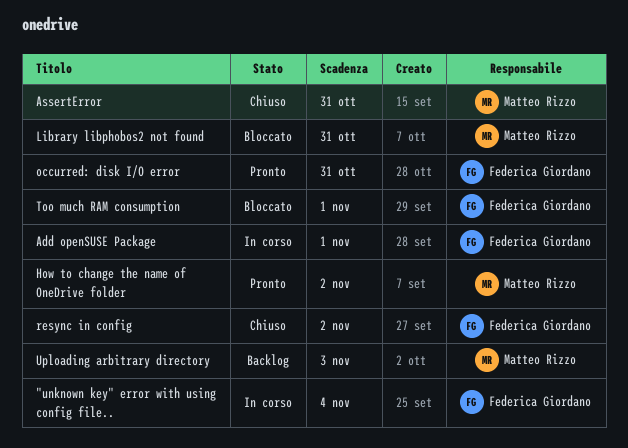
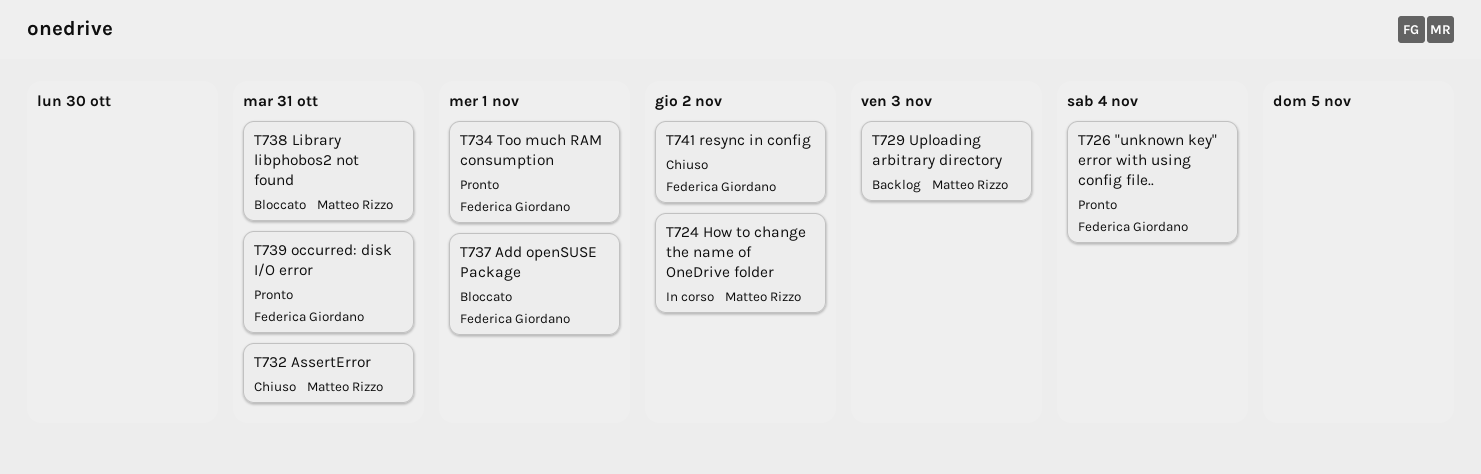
"unknown key" error with using config file.., status: In corso -> Pronto
Add openSUSE Package, status: In corso -> Bloccato
How to change the name of OneDrive folder, status: Pronto -> In corso
Too much RAM consumption, status: Bloccato -> Pronto

